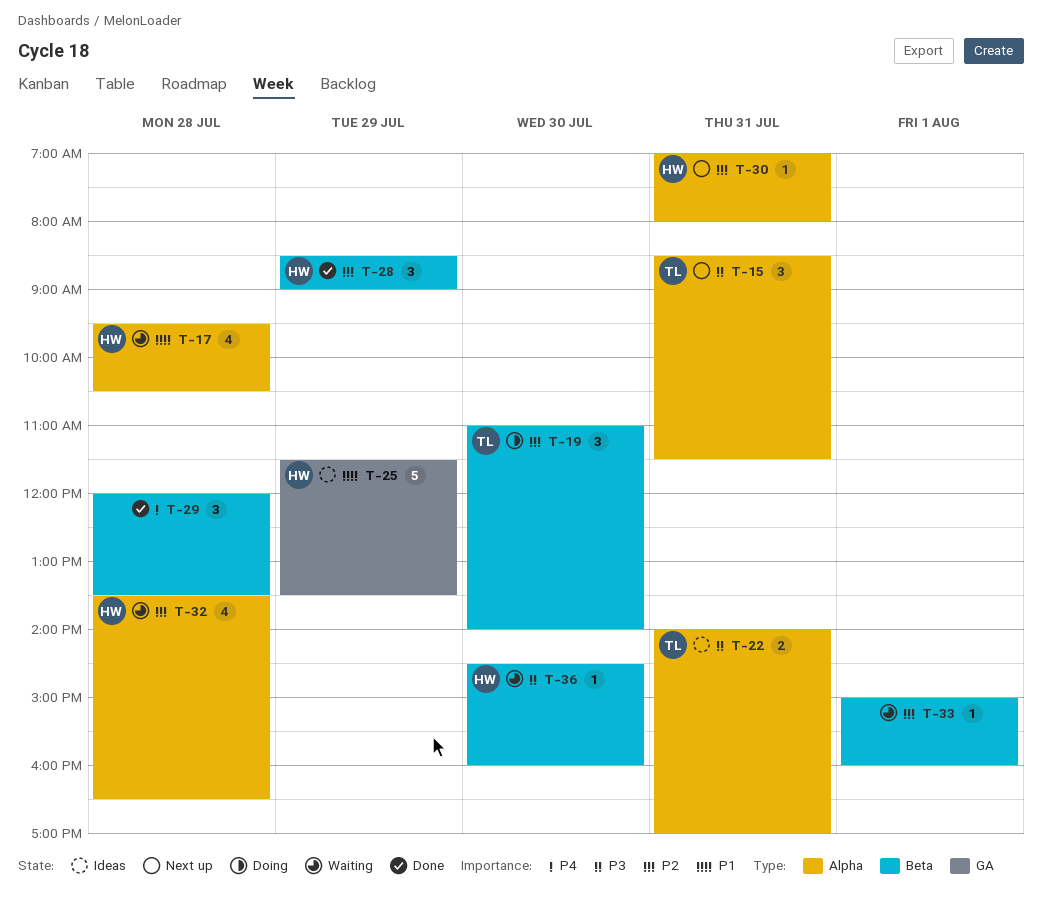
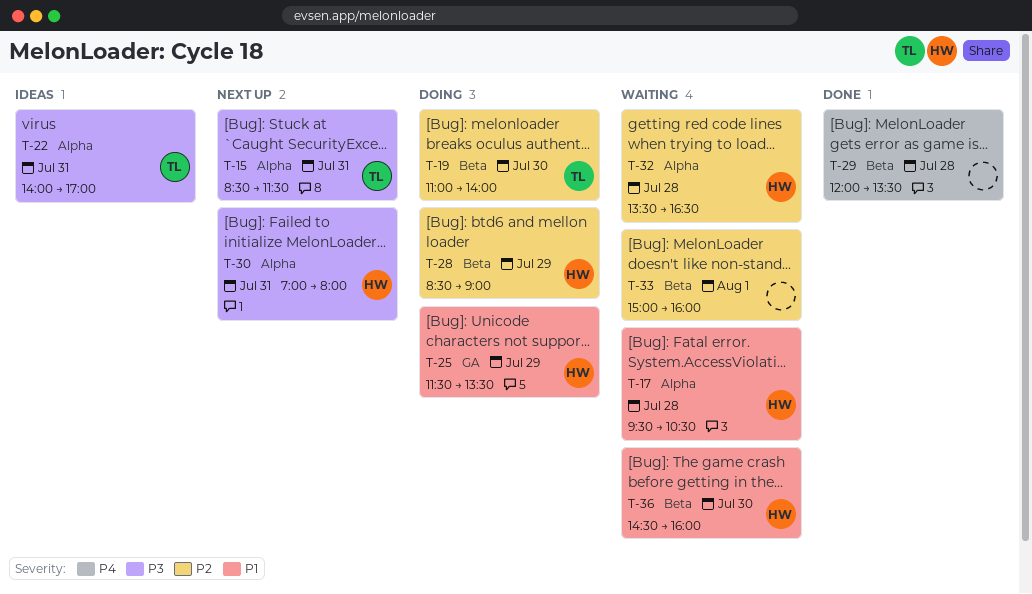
T-25, status: Ideas -> Doing
T-28, status: Done -> Doing
T-30, priority: P2 -> P3
T-36, priority: P3 -> P1

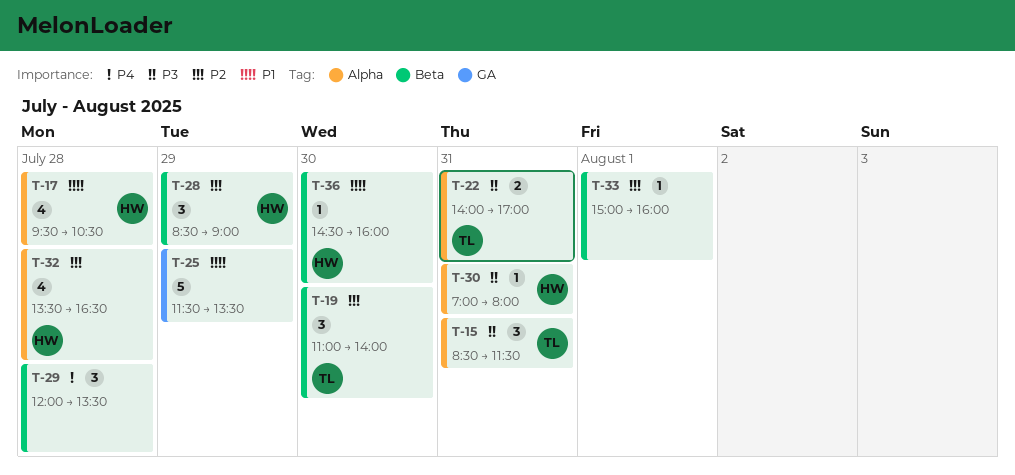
T-25, owner: HW -> none

